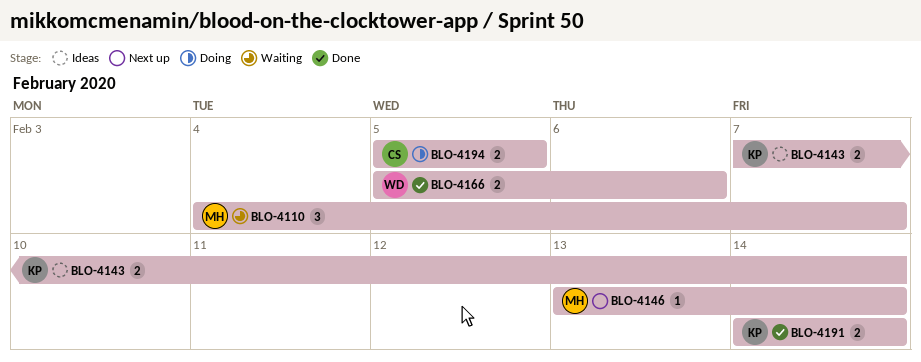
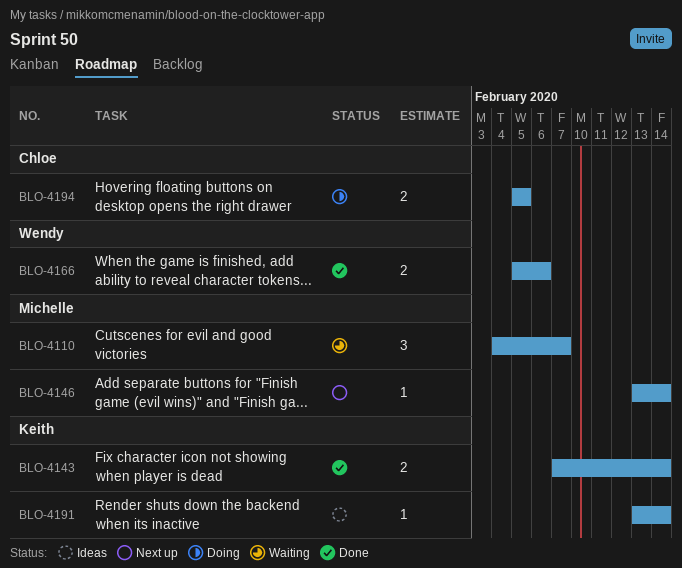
BLO-4143, status: Ideas -> Done
BLO-4191, status: Done -> Ideas
BLO-4191, estimate: 2 -> 1
BLO-4191, start: Feb 14 -> Feb 13

